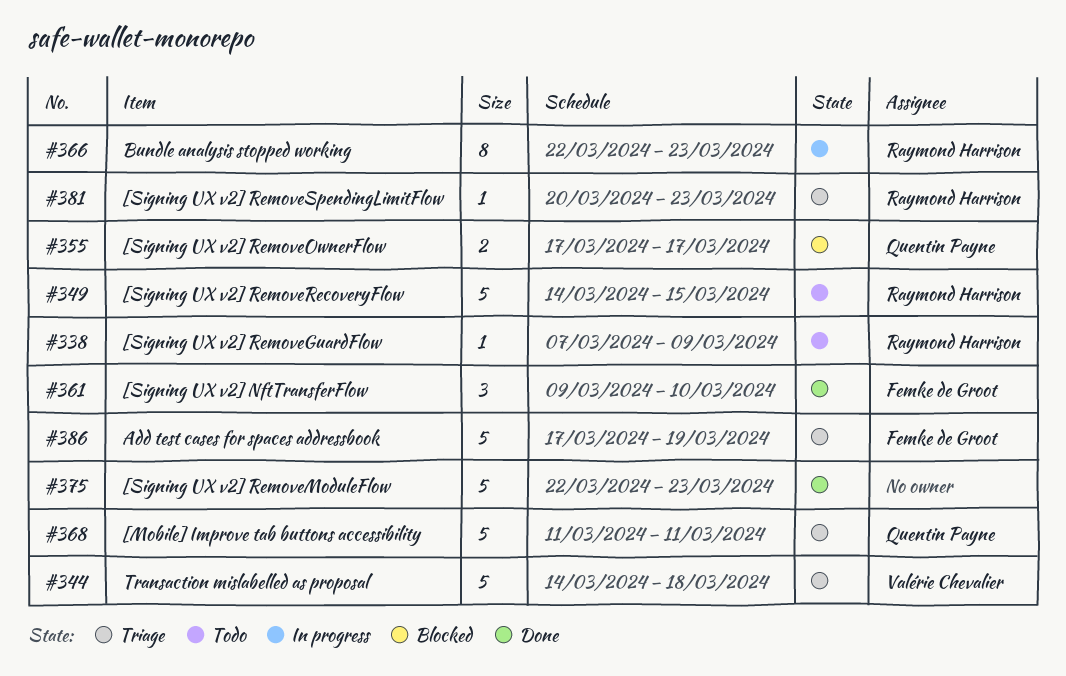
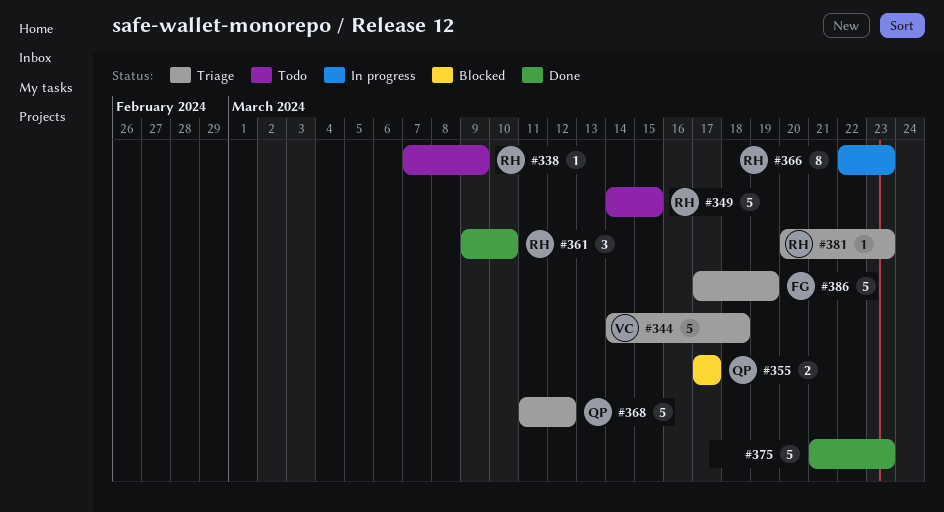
#361, owner: Femke de Groot -> Raymond Harrison
#368, due: Mar 11 -> Mar 12
#375, start: Mar 22 -> Mar 21

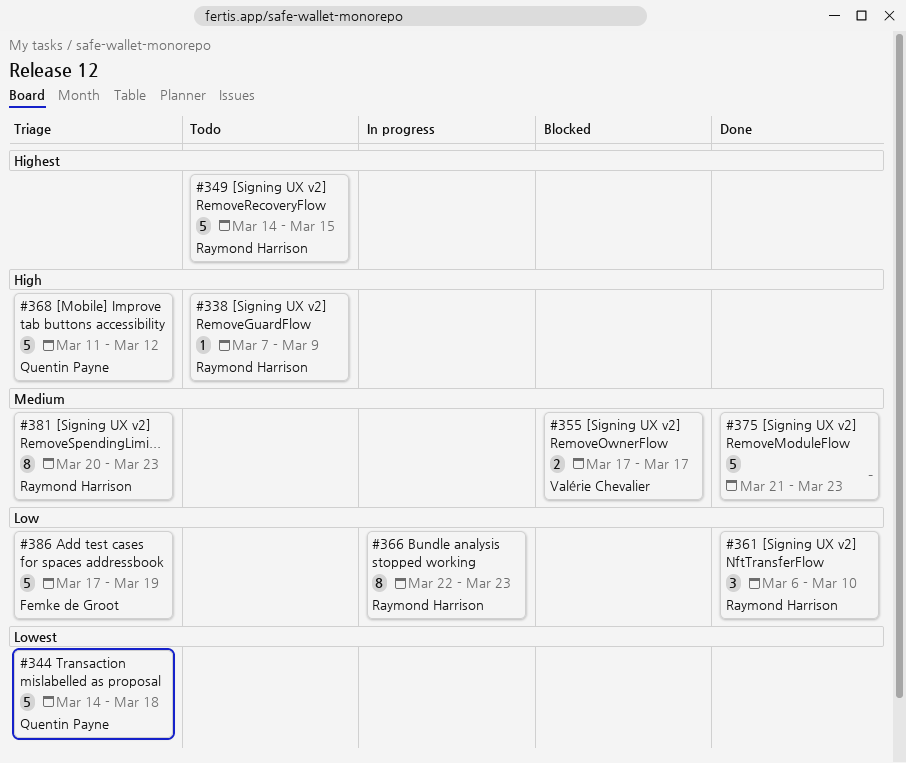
#344, owner: Valérie Chevalier -> Quentin Payne
#355, owner: Quentin Payne -> Valérie Chevalier
#361, start: Mar 9 -> Mar 6
#381, estimate: 1 -> 8

